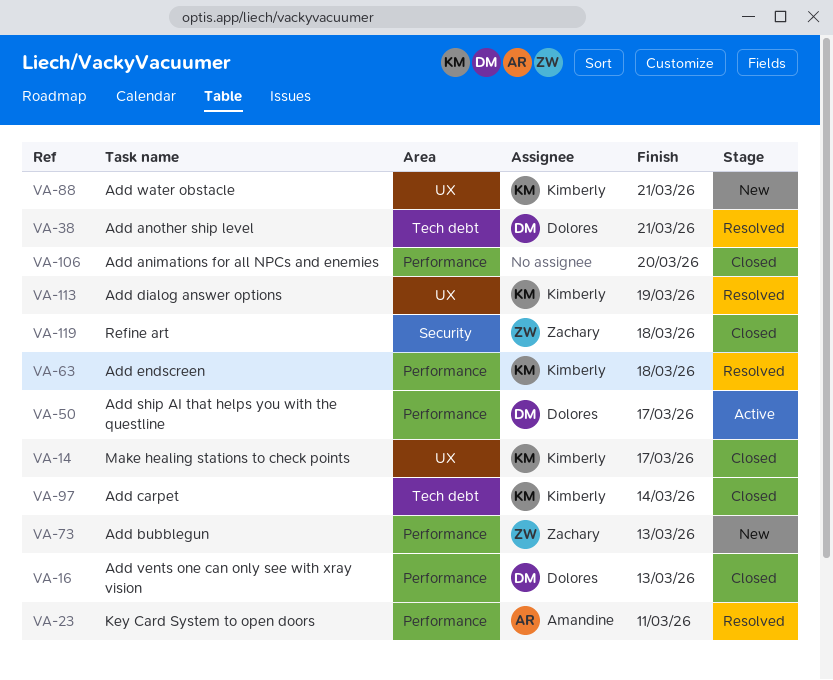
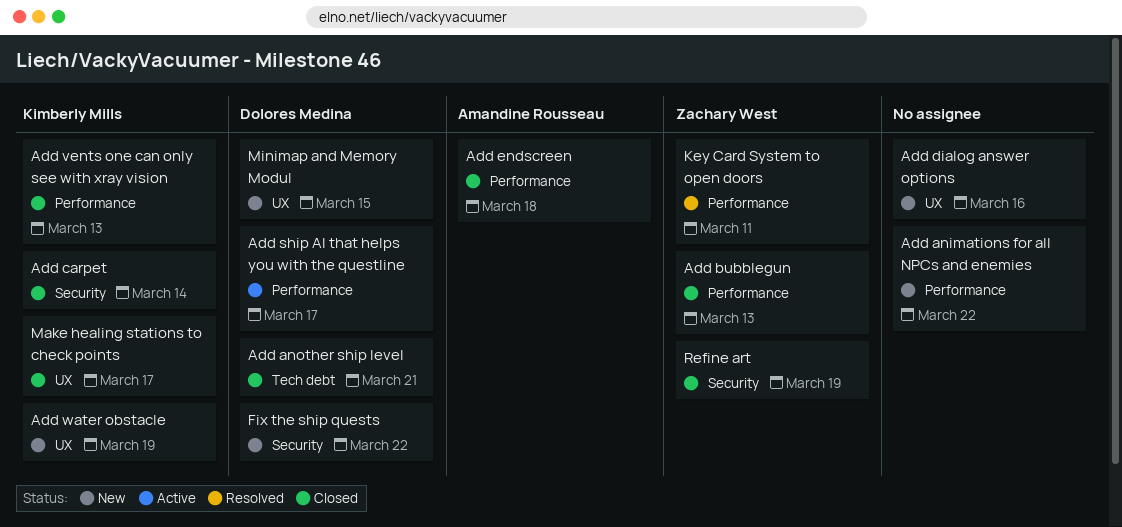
Add animations for all NPCs and enemies, status: Closed -> New
Add animations for all NPCs and enemies, due: Mar 20 -> Mar 22
Add another ship level, status: Resolved -> Closed
Add bubblegun, status: New -> Closed
Add carpet, label: Tech debt -> Security
Add dialog answer options, status: Resolved -> New
Add dialog answer options, owner: Kimberly Mills -> none
Add dialog answer options, due: Mar 19 -> Mar 16
Add endscreen, status: Resolved -> Closed
Add endscreen, owner: Kimberly Mills -> Amandine Rousseau
Add vents one can only see with xray vision, owner: Dolores Medina -> Kimberly Mills
Add water obstacle, due: Mar 21 -> Mar 19
Fix the ship quests: none -> present
Key Card System to open doors, owner: Amandine Rousseau -> Zachary West
Minimap and Memory Modul: none -> present
Refine art, due: Mar 18 -> Mar 19

